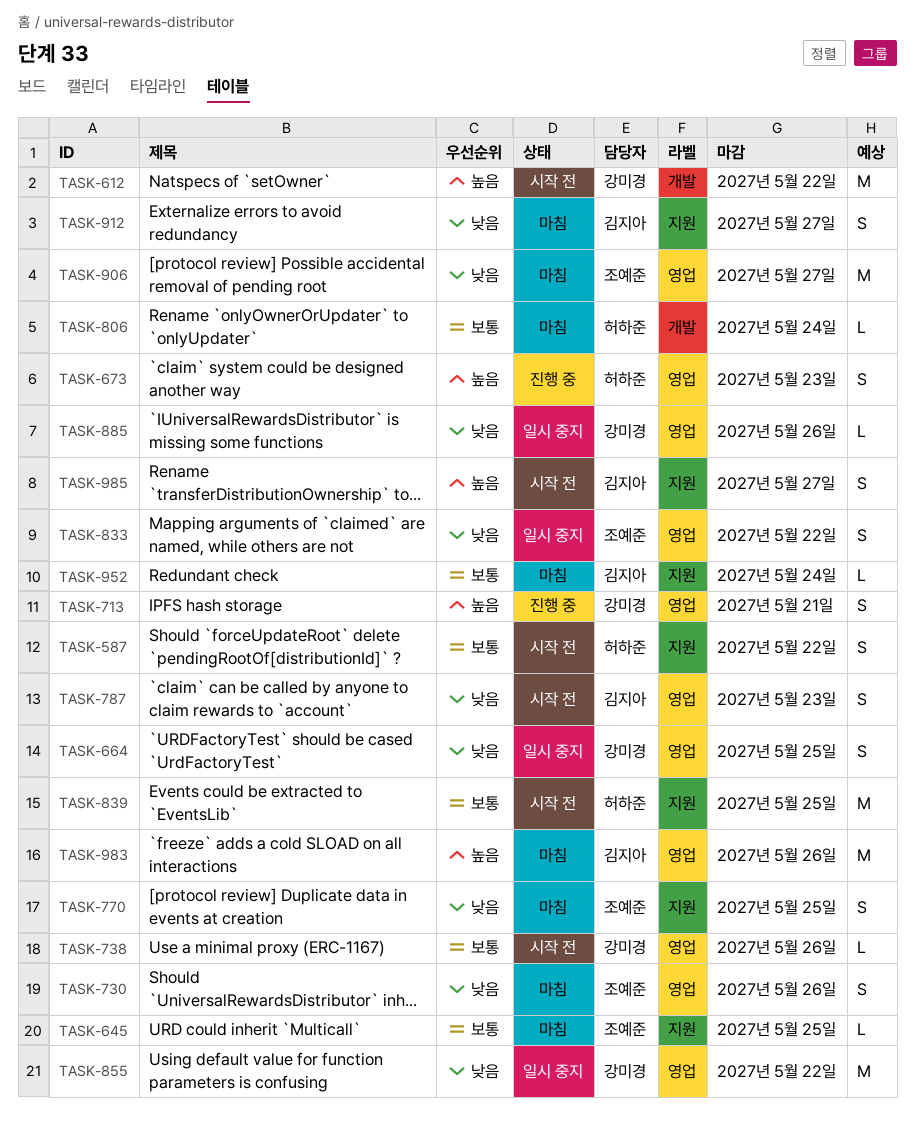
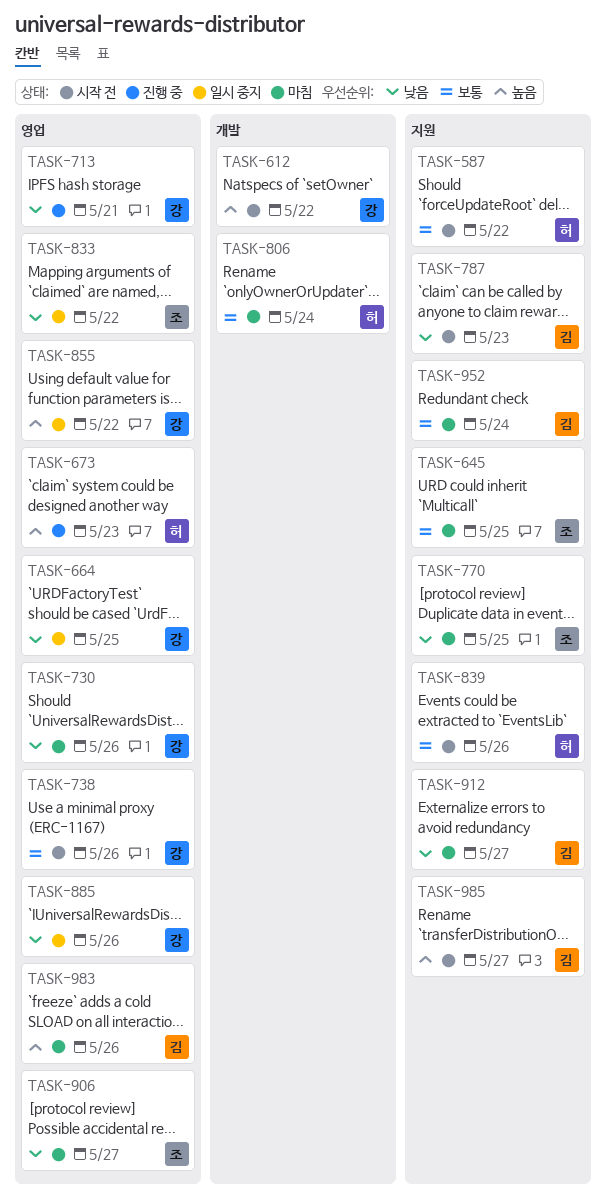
TASK-713, priority: 높음 -> 낮음
TASK-730, owner: 조예준 -> 강미경
TASK-787, label: 영업 -> 지원
TASK-839, due: May 25 -> May 26
TASK-855, priority: 낮음 -> 높음

